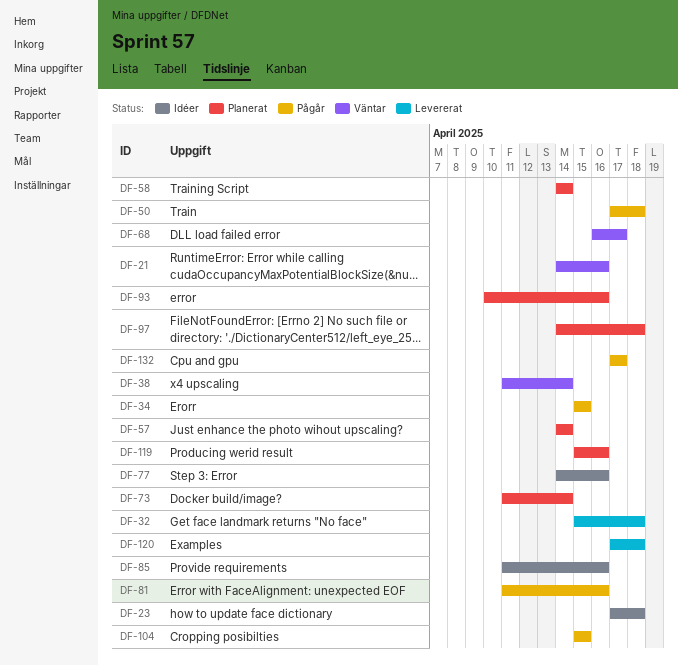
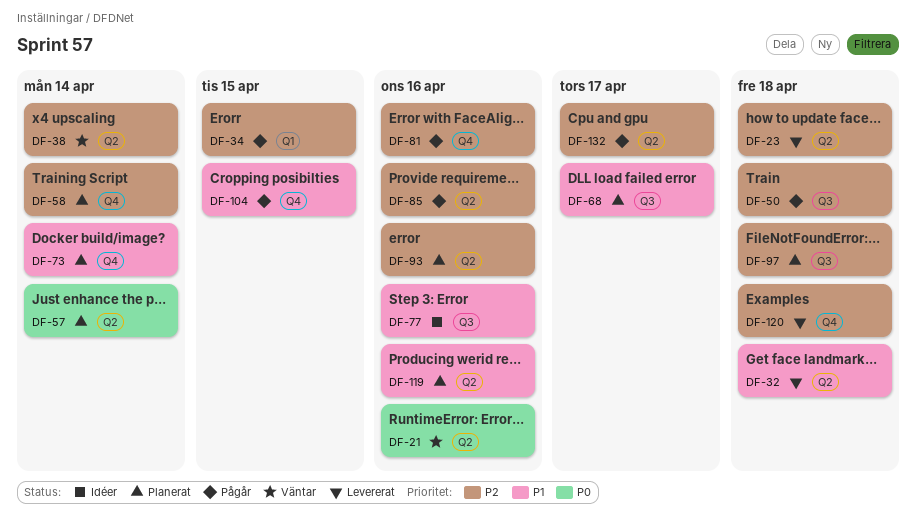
DF-23, status: Idéer -> Levererat
DF-68, status: Väntar -> Planerat
DF-85, status: Idéer -> Pågår

